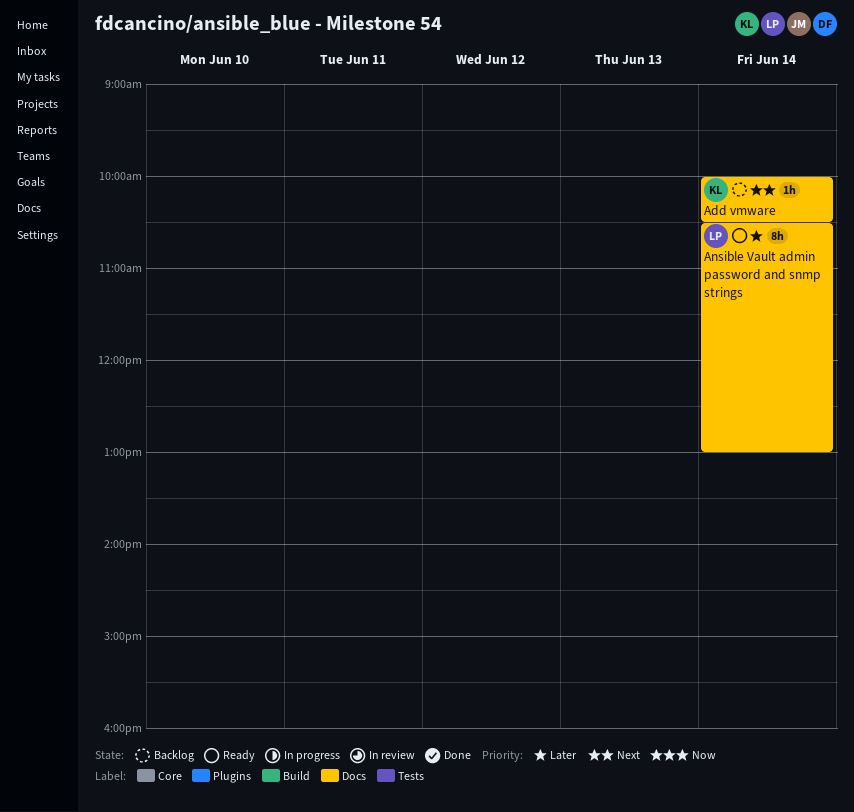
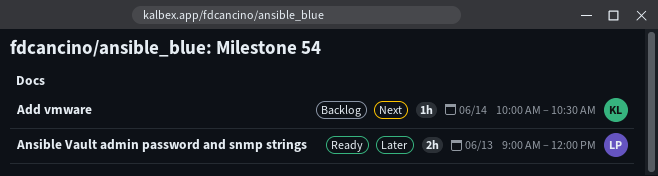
Ansible Vault admin password and snmp strings, estimate: 8h -> 2h
Ansible Vault admin password and snmp strings, day: Jun 14 -> Jun 13
Ansible Vault admin password and snmp strings, begins: 10:30 -> 09:00
Ansible Vault admin password and snmp strings, ends: 13:00 -> 12:00

